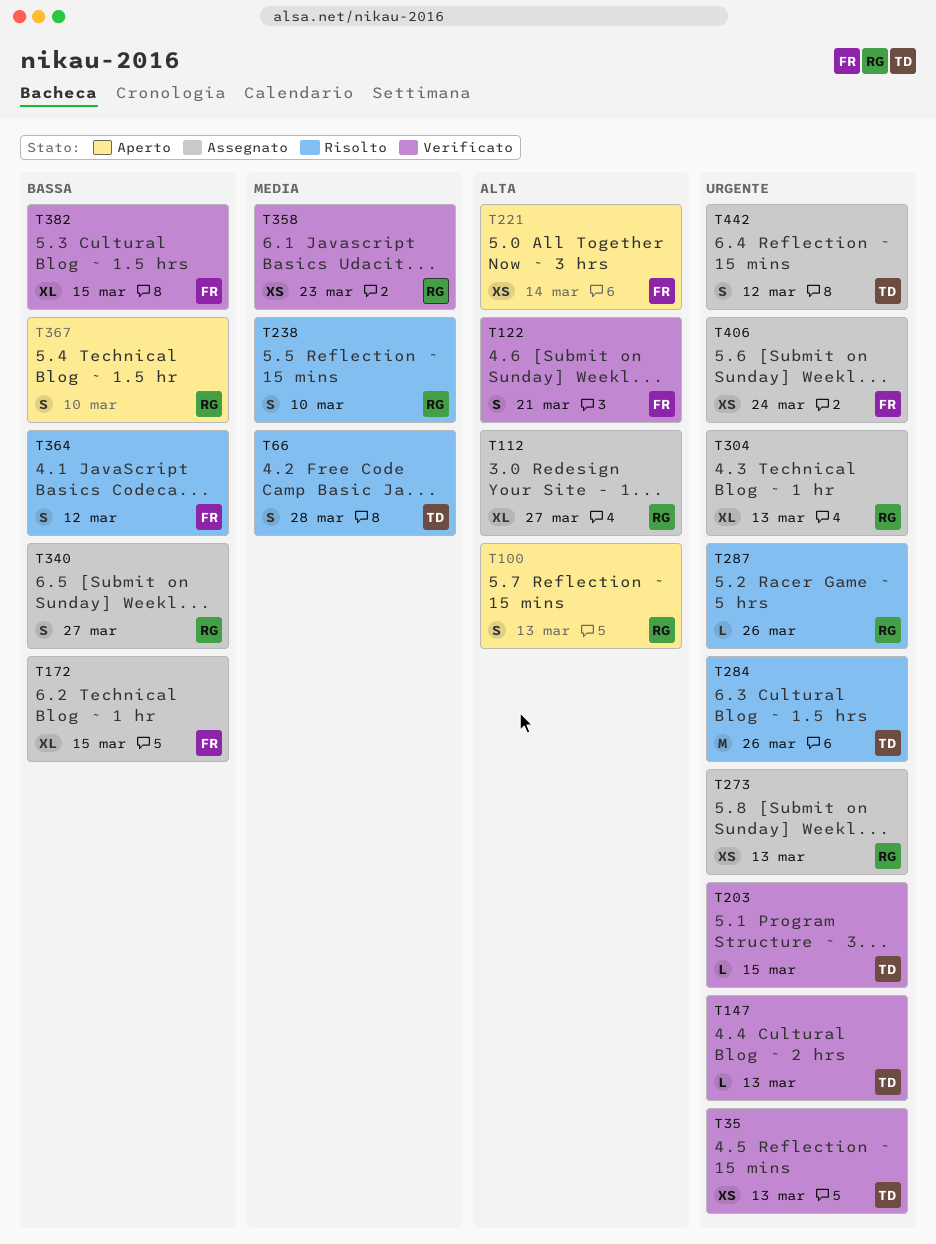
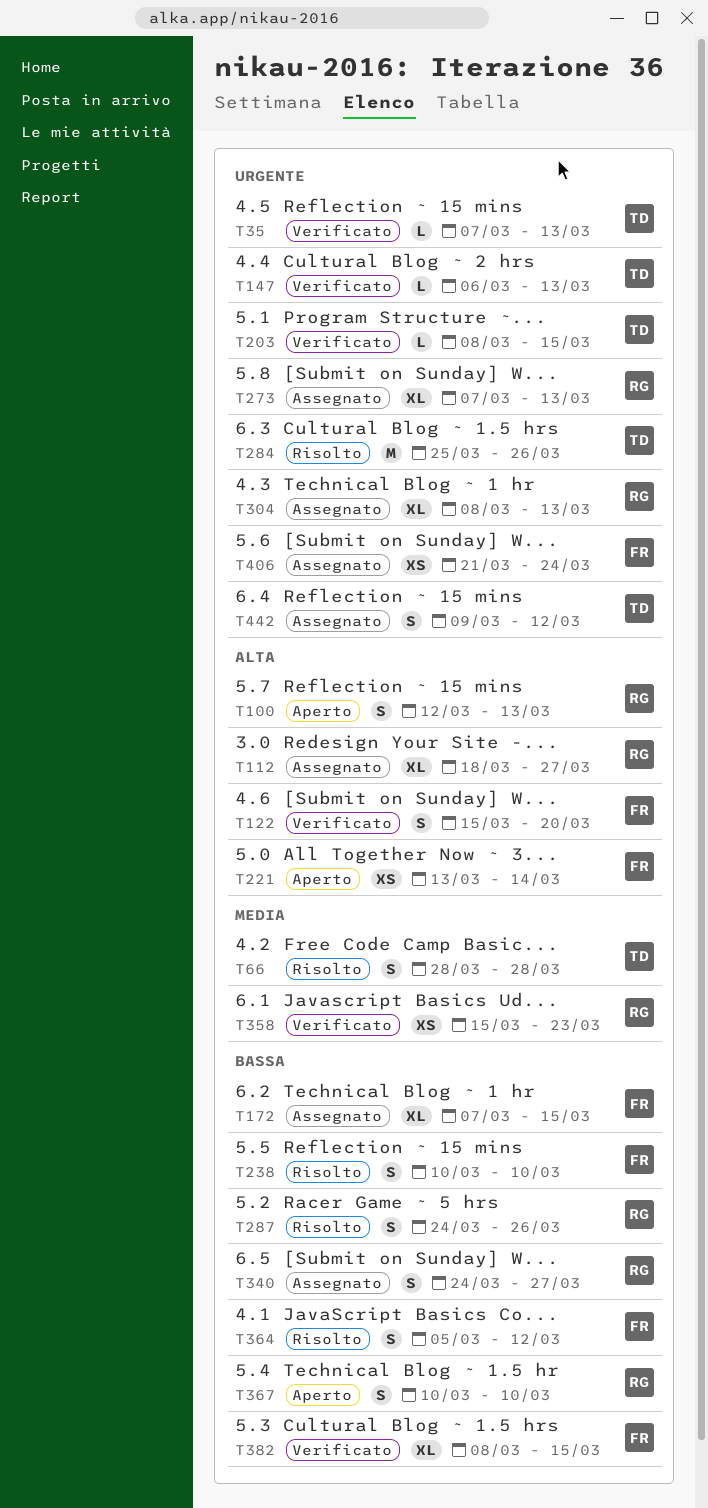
T35, estimate: XS -> L
T122, due: Mar 21 -> Mar 20
T238, owner: RG -> FR
T238, priority: Media -> Bassa
T273, estimate: XS -> XL
T287, priority: Urgente -> Bassa
T287, estimate: L -> S

